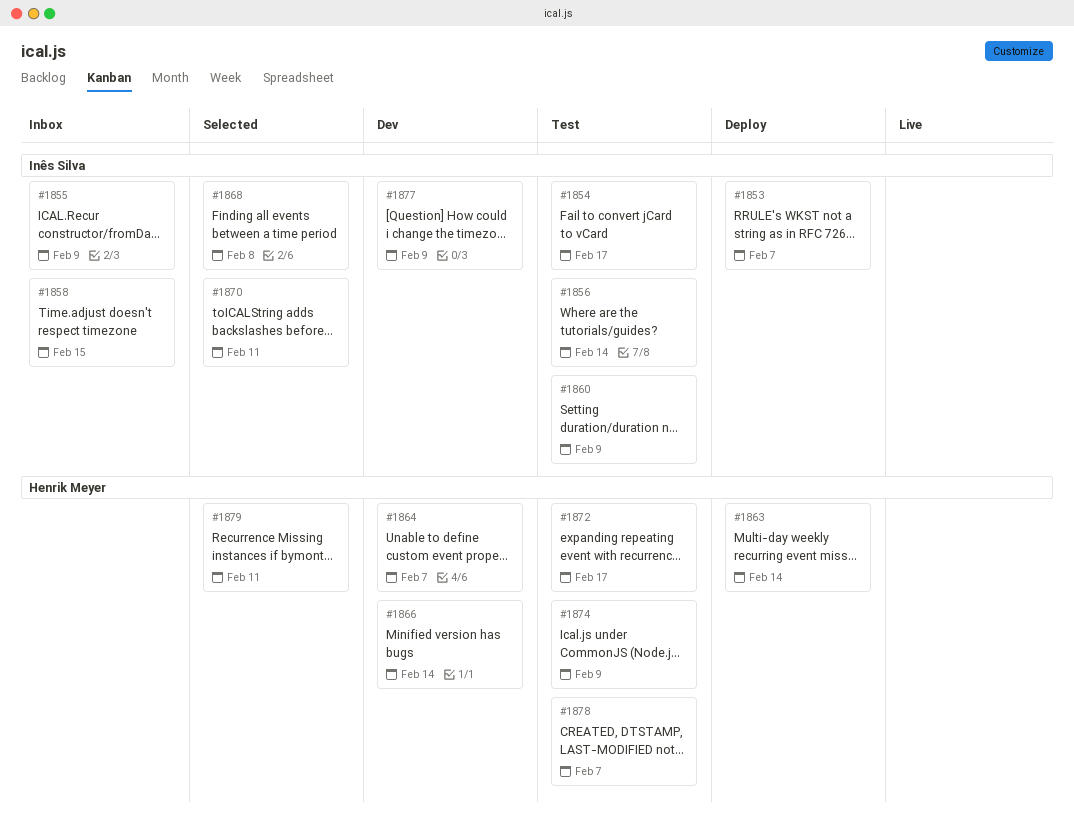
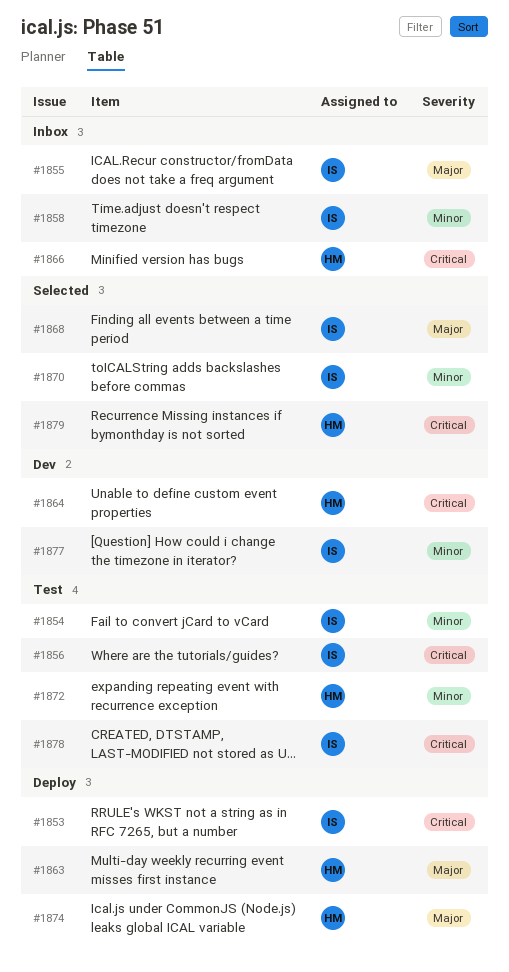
#1860: present -> none
#1866, status: Dev -> Inbox
#1874, status: Test -> Deploy
#1878, owner: Henrik Meyer -> Inês Silva

